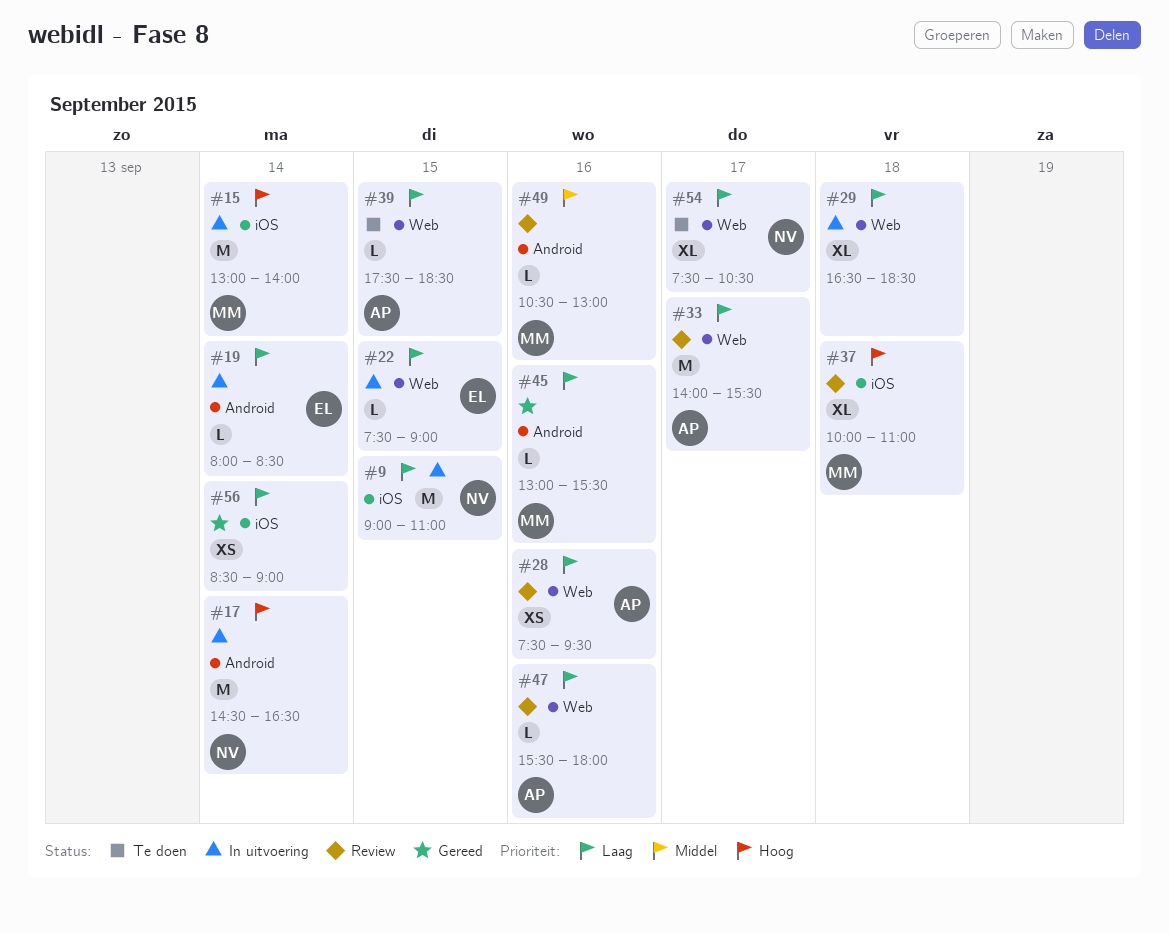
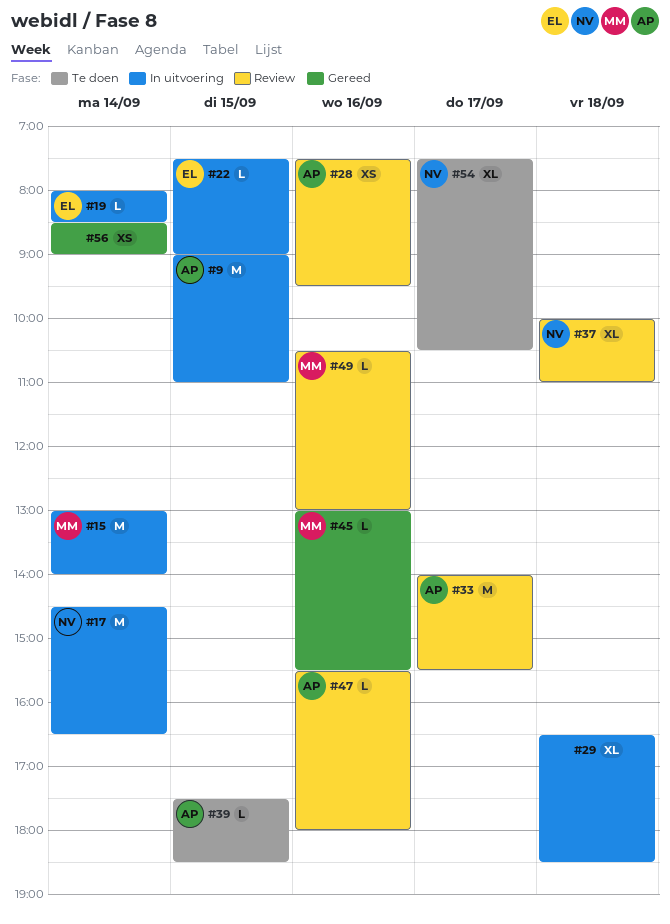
#9, owner: NV -> AP
#37, owner: MM -> NV

